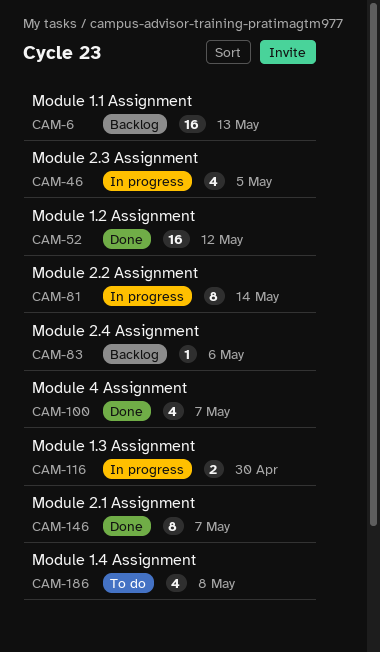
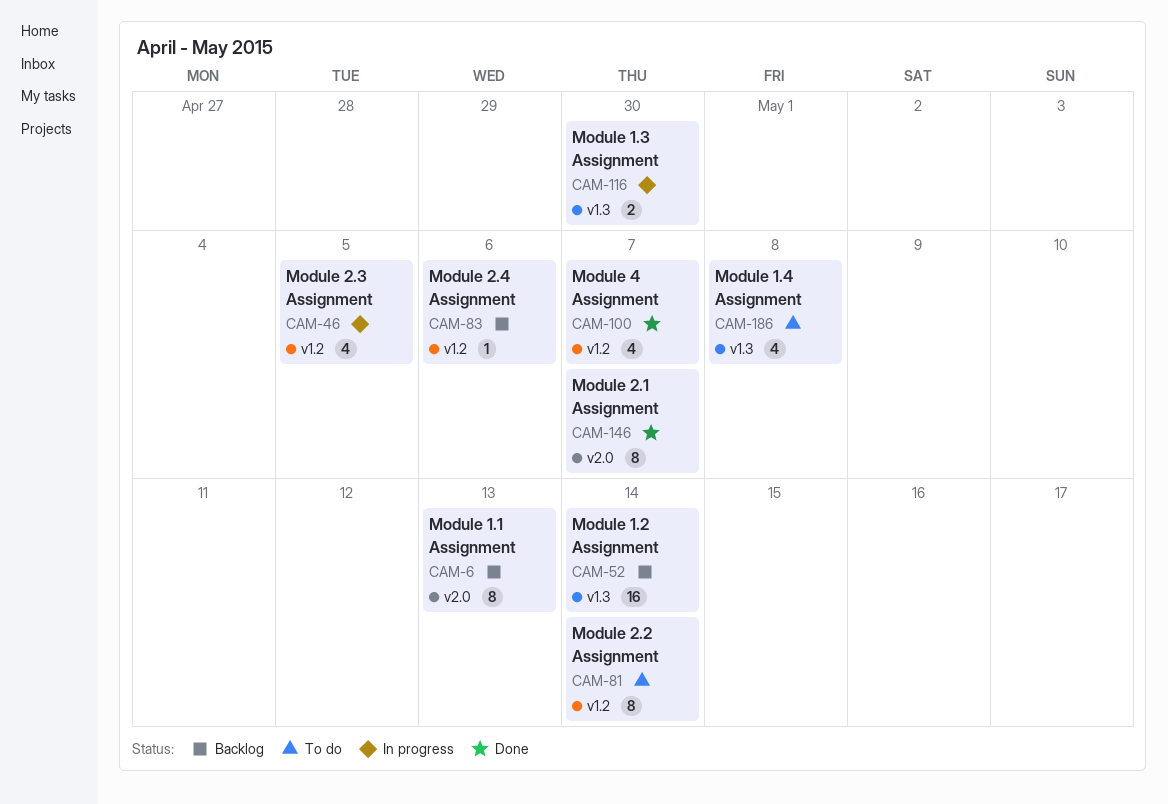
CAM-6, estimate: 16 -> 8
CAM-52, status: Done -> Backlog
CAM-52, due: May 12 -> May 14
CAM-81, status: In progress -> To do

